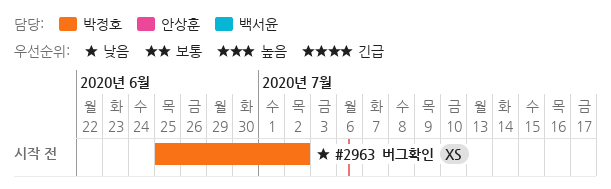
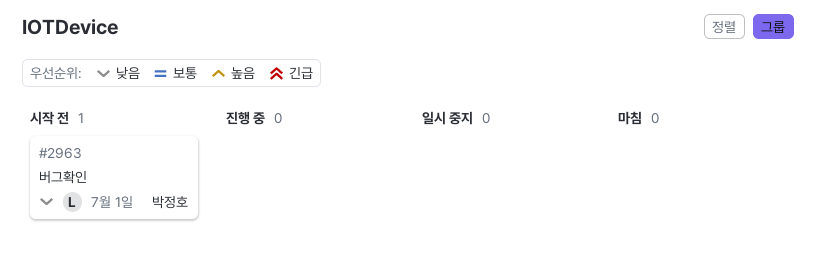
#2963, estimate: XS -> L
#2963, due: Jul 2 -> Jul 1

